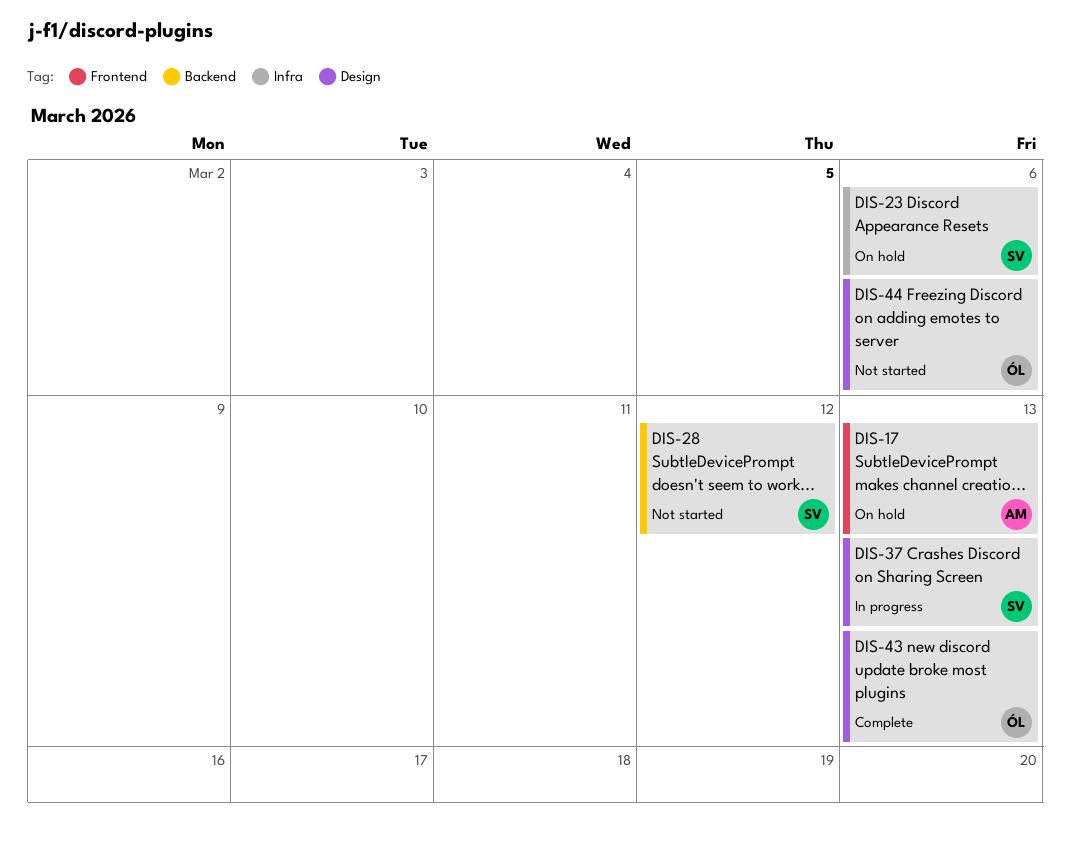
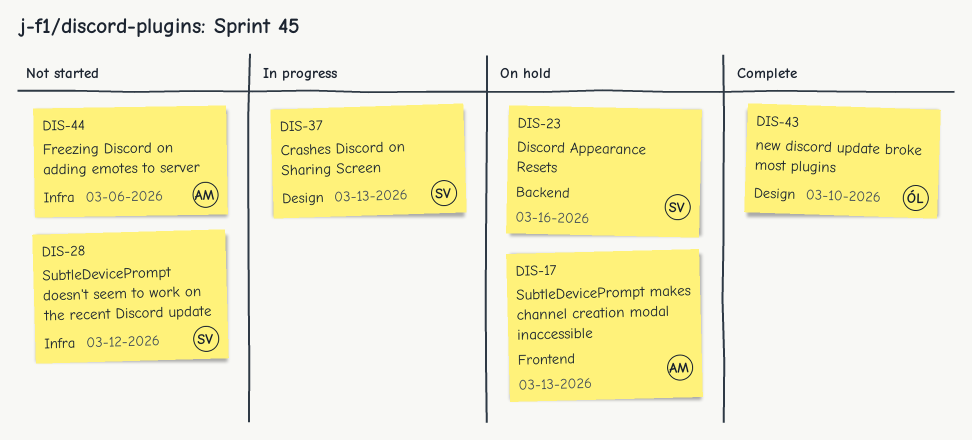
DIS-23, label: Infra -> Backend
DIS-23, due: Mar 6 -> Mar 16
DIS-28, label: Backend -> Infra
DIS-43, due: Mar 13 -> Mar 10
DIS-44, owner: ÓL -> AM
DIS-44, label: Design -> Infra

